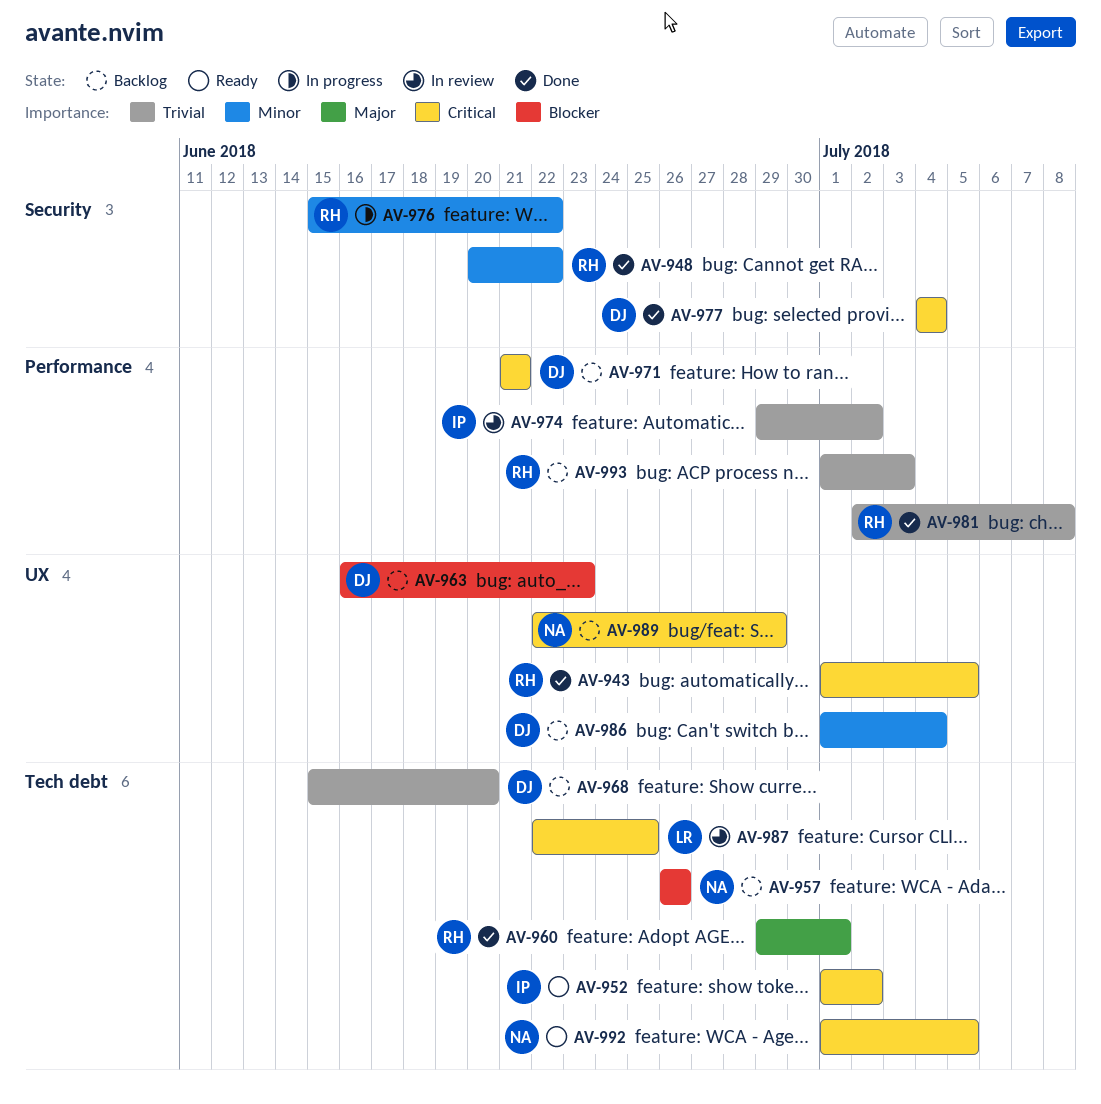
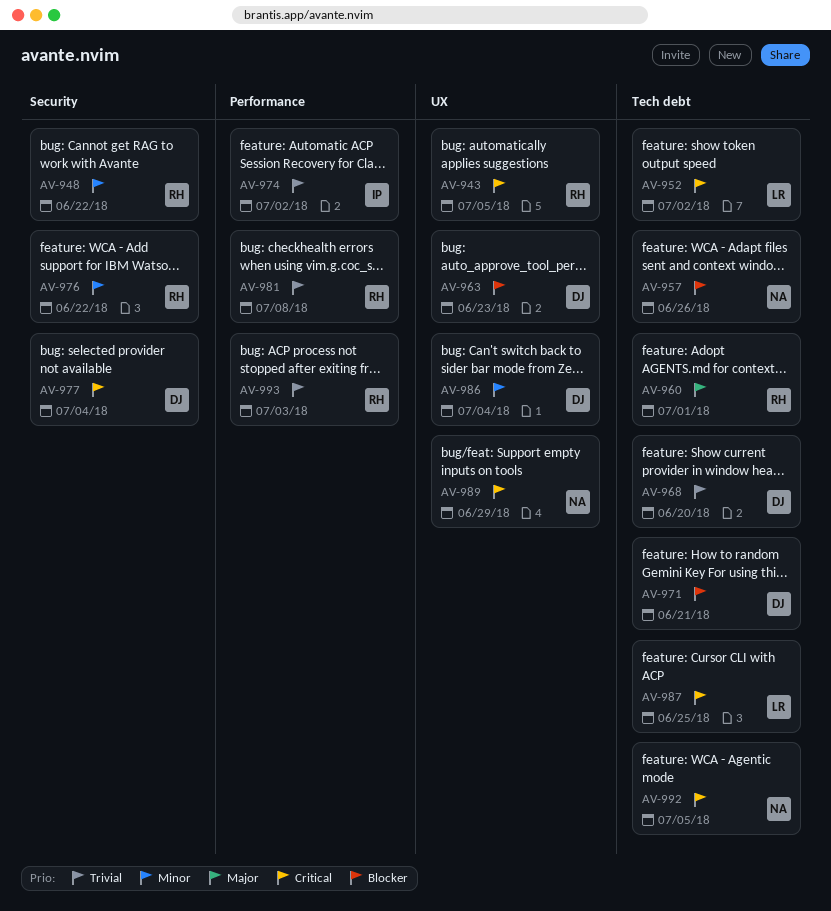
AV-952, owner: IP -> LR
AV-971, priority: Critical -> Blocker
AV-971, label: Performance -> Tech debt

